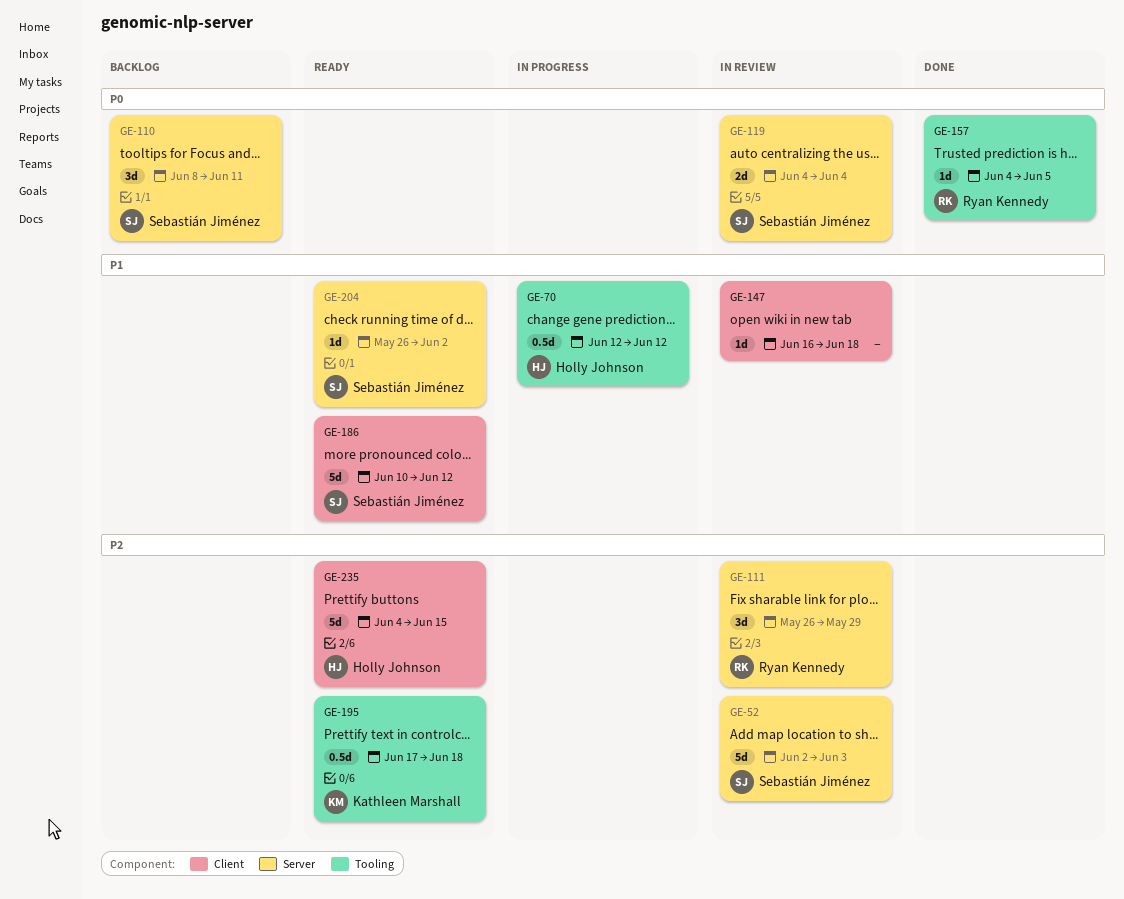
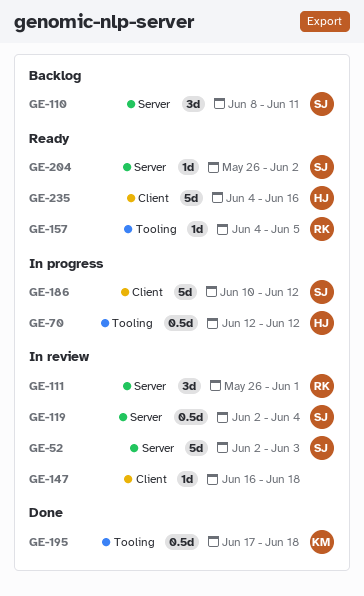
GE-111, due: May 29 -> Jun 1
GE-119, estimate: 2d -> 0.5d
GE-119, start: Jun 4 -> Jun 2
GE-157, status: Done -> Ready
GE-186, status: Ready -> In progress
GE-195, status: Ready -> Done
GE-235, due: Jun 15 -> Jun 16

